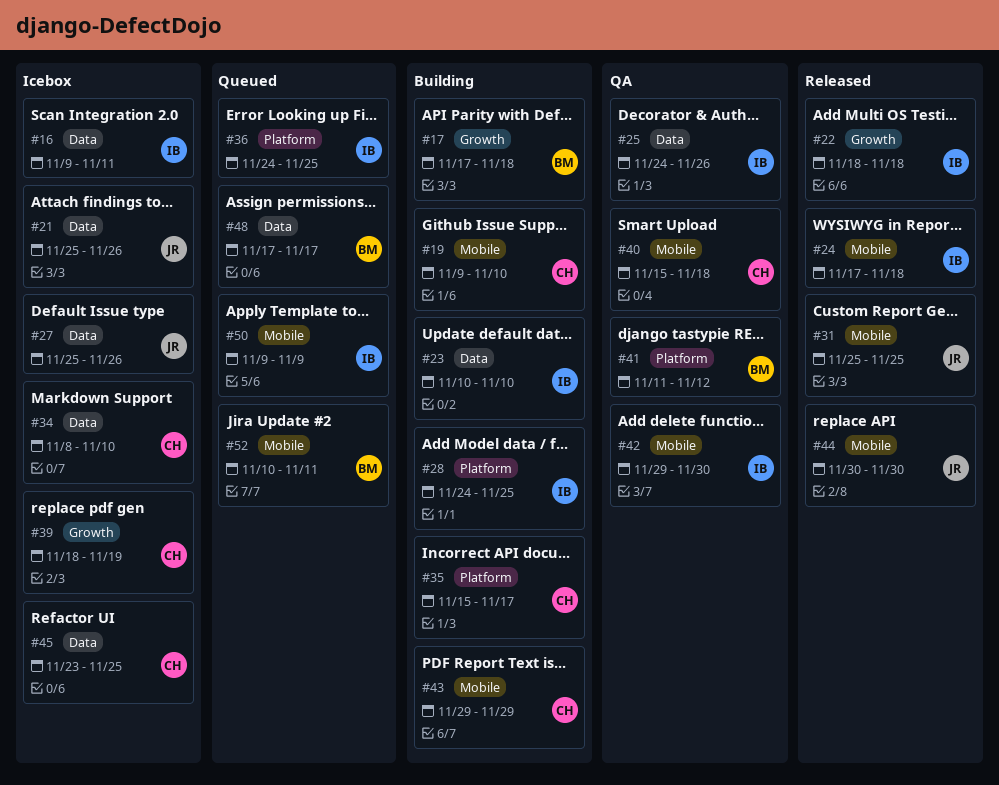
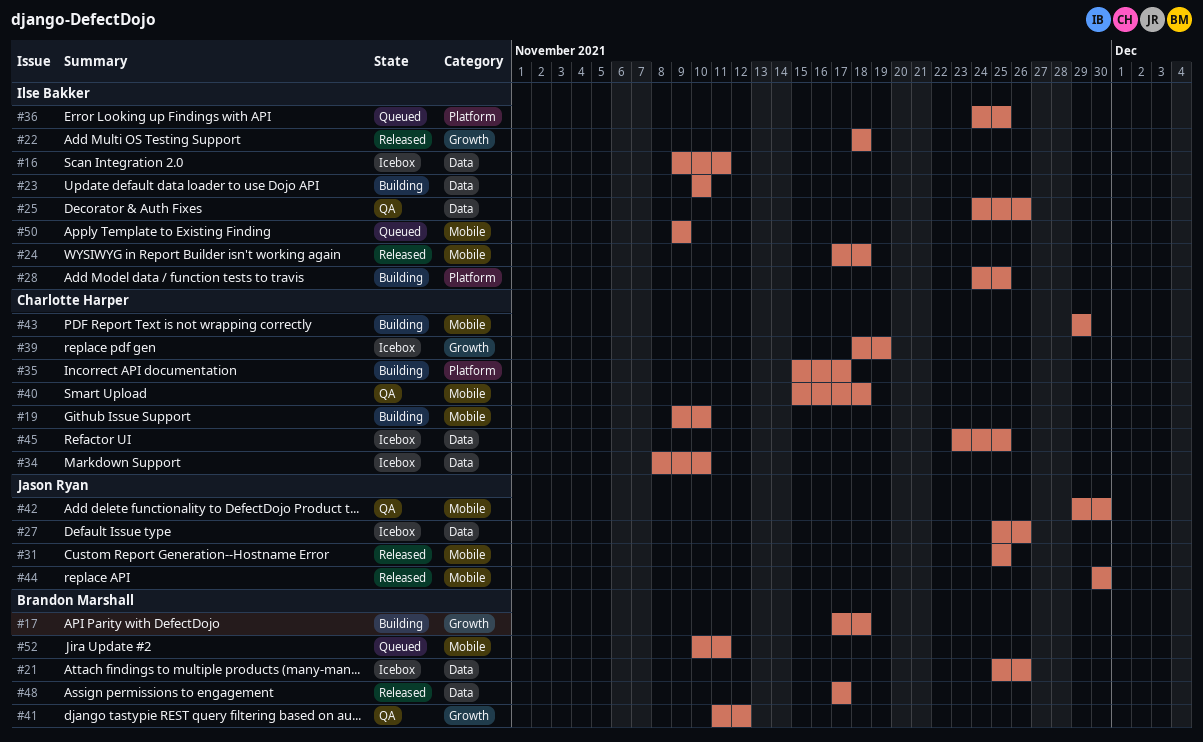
#21, owner: Jason Ryan -> Brandon Marshall
#41, label: Platform -> Growth
#42, owner: Ilse Bakker -> Jason Ryan
#48, status: Queued -> Released

